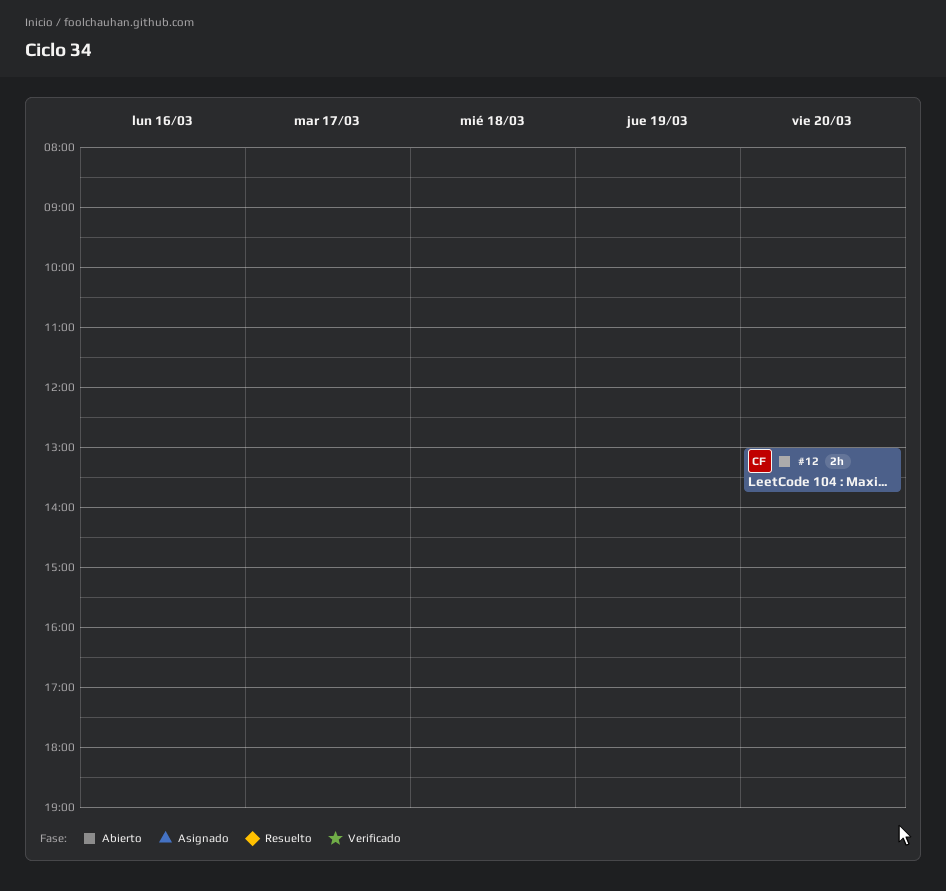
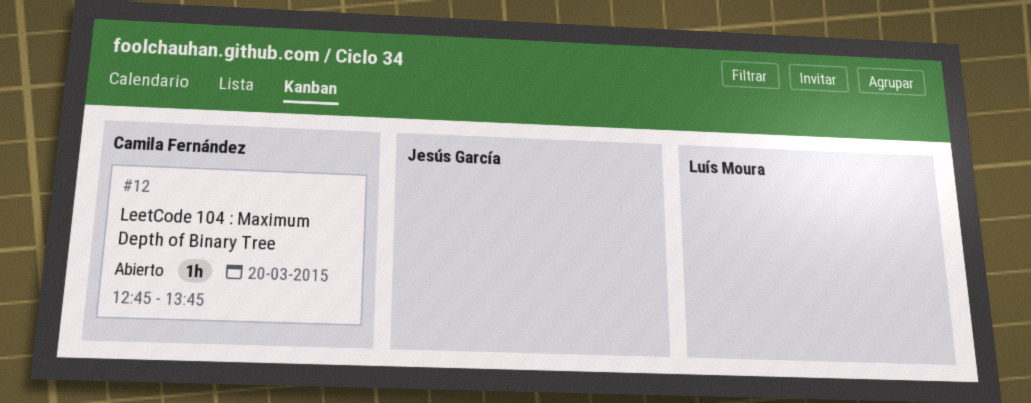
#12, estimate: 2h -> 1h
#12, begins: 13:00 -> 12:45

